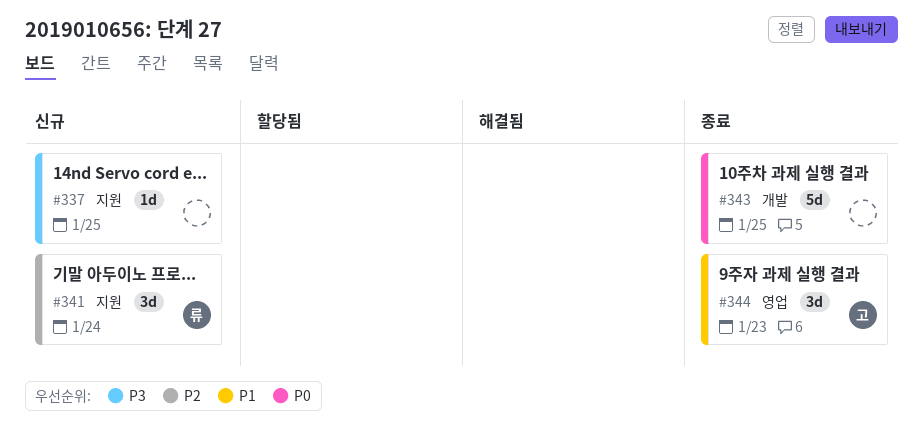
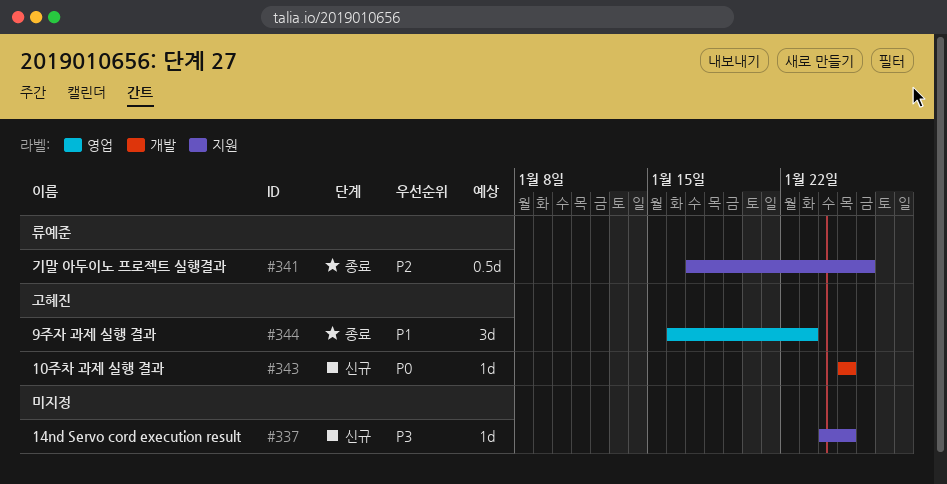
#341, status: 신규 -> 종료
#341, estimate: 3d -> 0.5d
#341, due: Jan 24 -> Jan 26
#343, status: 종료 -> 신규
#343, owner: none -> 고혜진
#343, estimate: 5d -> 1d

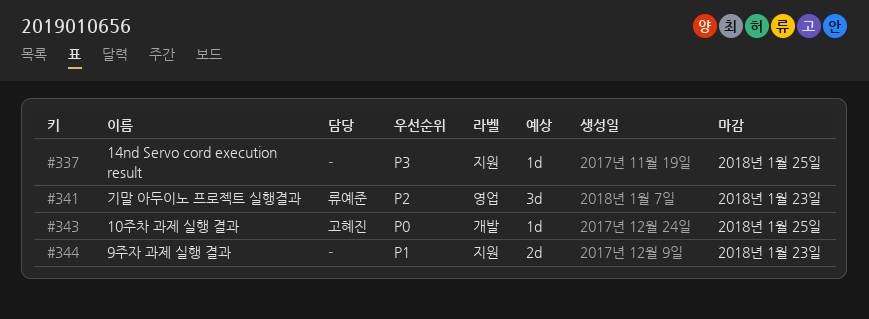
#341, label: 지원 -> 영업
#341, estimate: 0.5d -> 3d
#341, due: Jan 26 -> Jan 23
#344, owner: 고혜진 -> none
#344, label: 영업 -> 지원
#344, estimate: 3d -> 2d

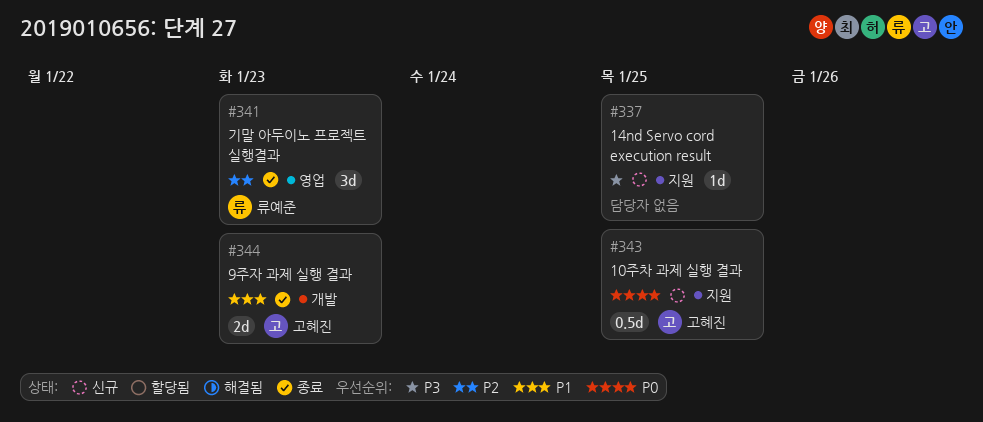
#343, label: 개발 -> 지원
#343, estimate: 1d -> 0.5d
#344, owner: none -> 고혜진
#344, label: 지원 -> 개발

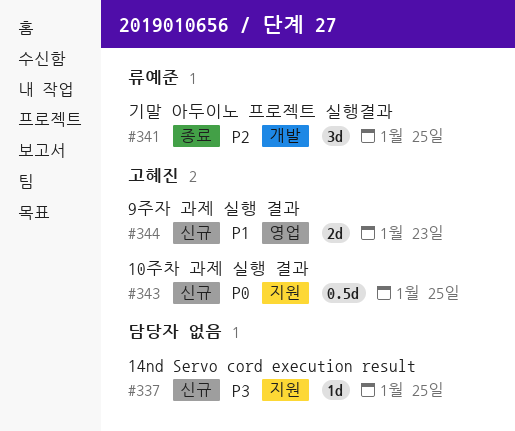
#341, label: 영업 -> 개발
#341, due: Jan 23 -> Jan 25
#344, status: 종료 -> 신규
#344, label: 개발 -> 영업

